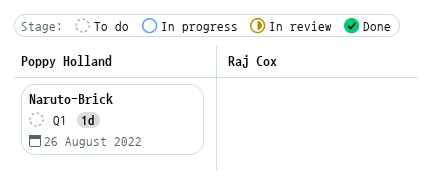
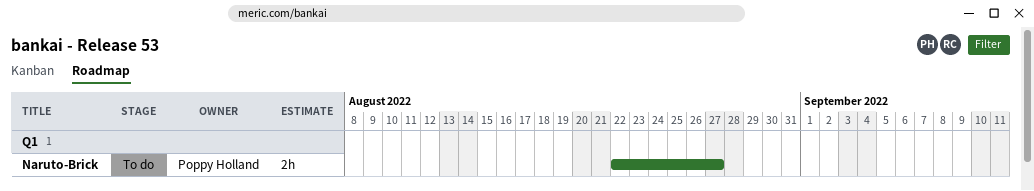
Naruto-Brick, estimate: 1d -> 2h
Naruto-Brick, due: Aug 26 -> Aug 27

